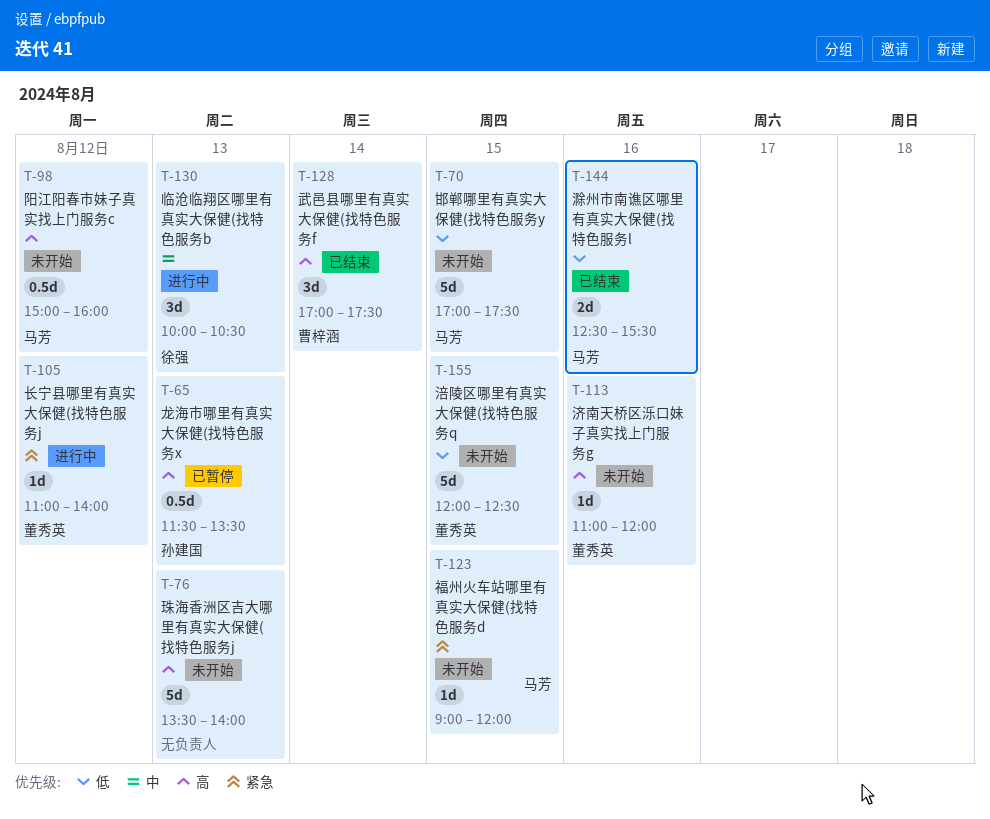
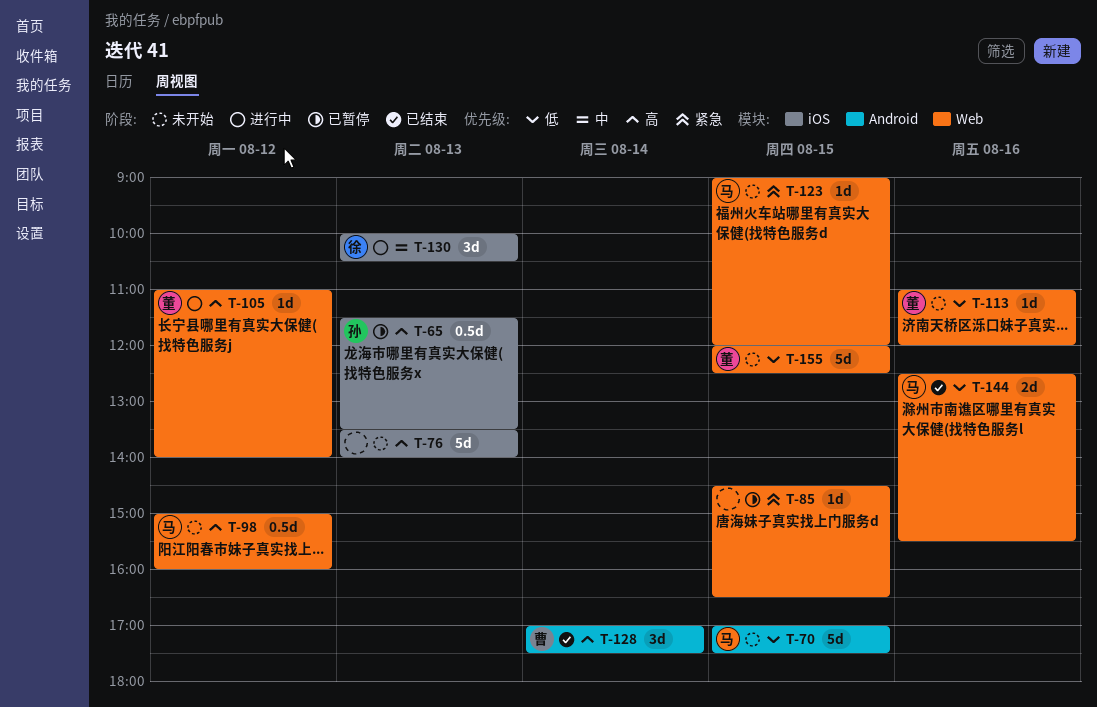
T-85: none -> present
T-105, priority: 紧急 -> 高
T-113, priority: 高 -> 低

